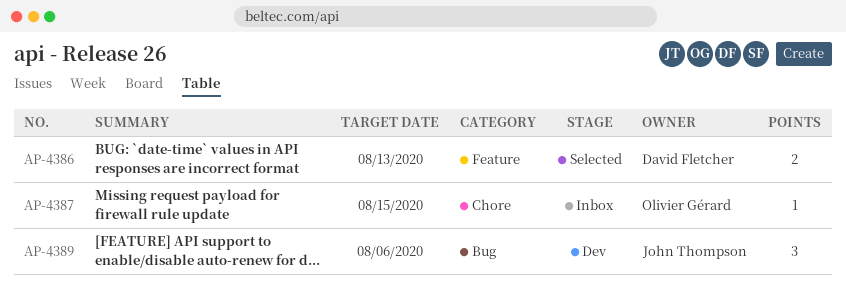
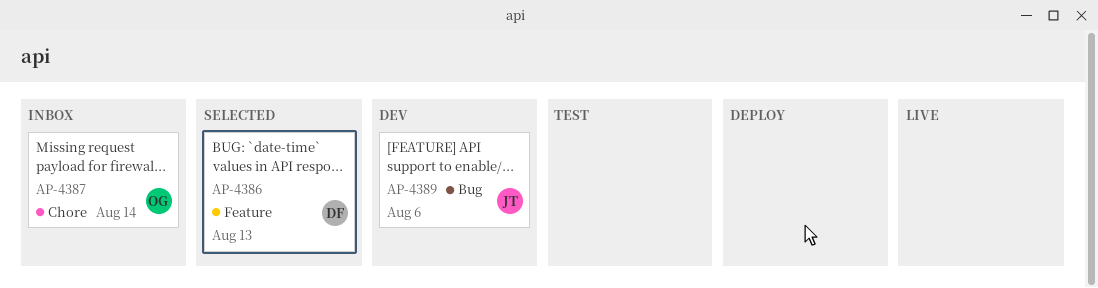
AP-4387, due: Aug 15 -> Aug 14

